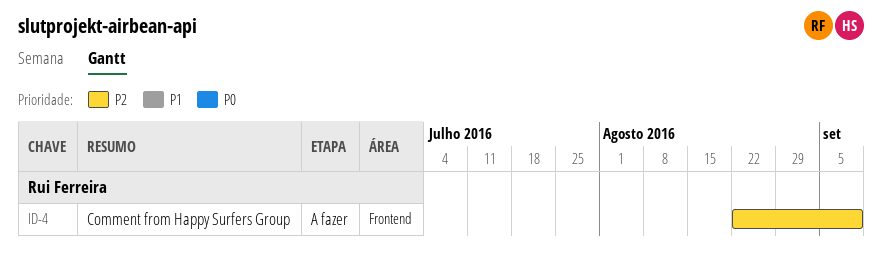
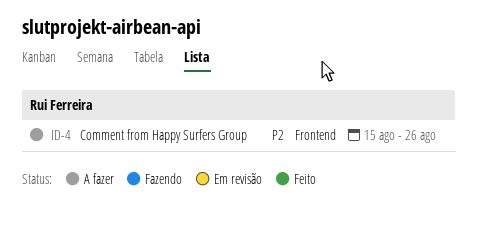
ID-4, start: Aug 22 -> Aug 15
ID-4, due: Sep 9 -> Aug 26

